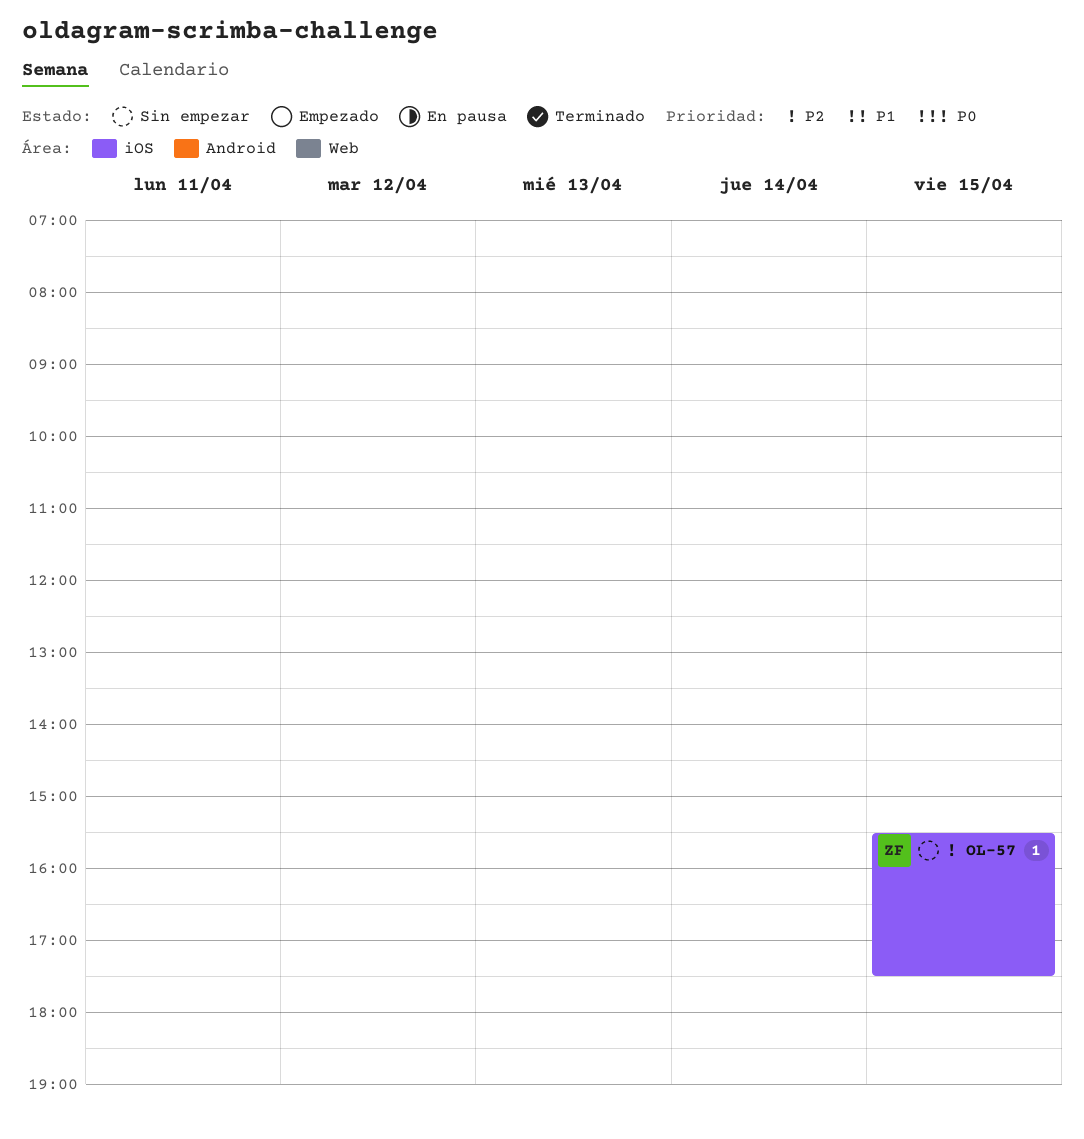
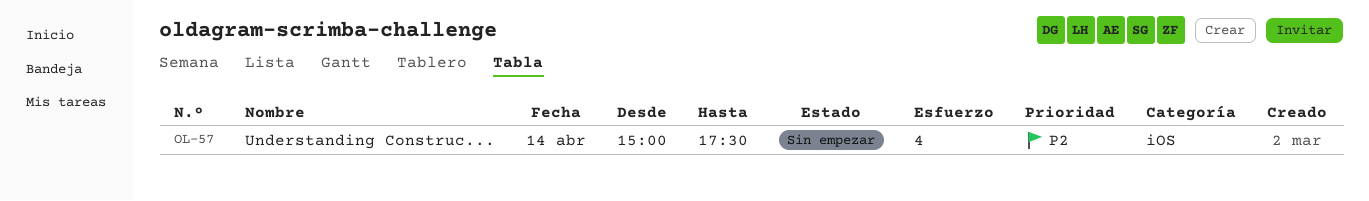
OL-57, estimate: 1 -> 4
OL-57, day: Apr 15 -> Apr 14
OL-57, begins: 15:30 -> 15:00

